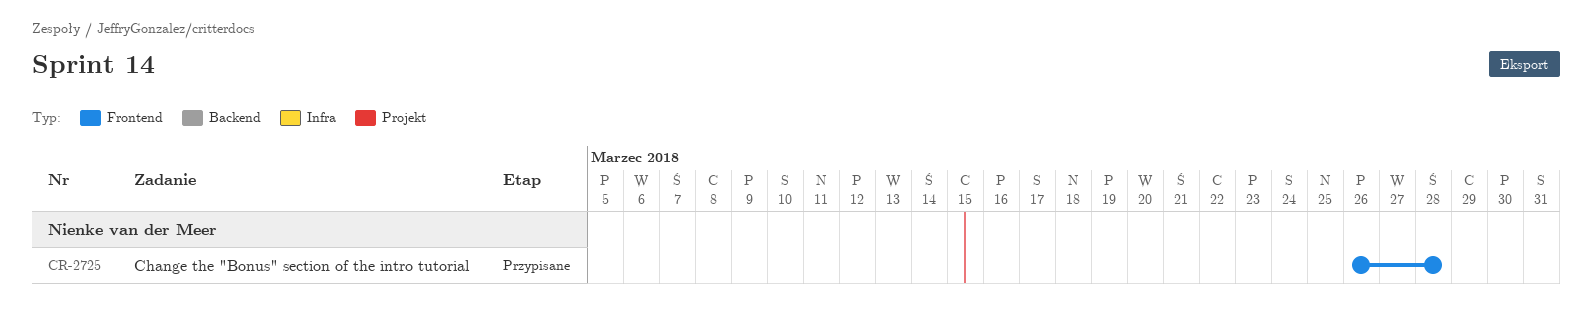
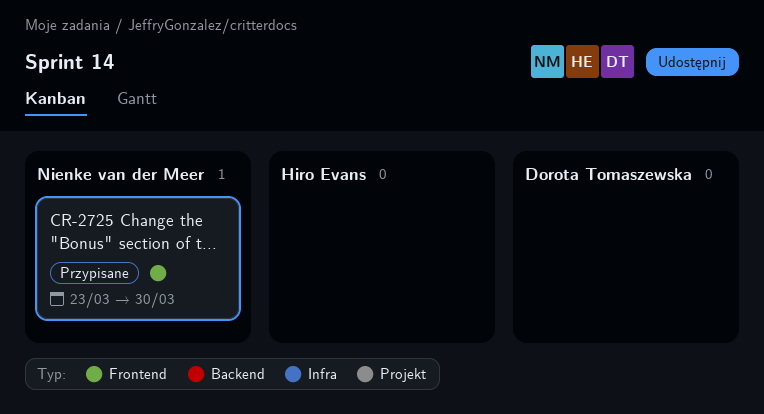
CR-2725, start: Mar 26 -> Mar 23
CR-2725, due: Mar 28 -> Mar 30

